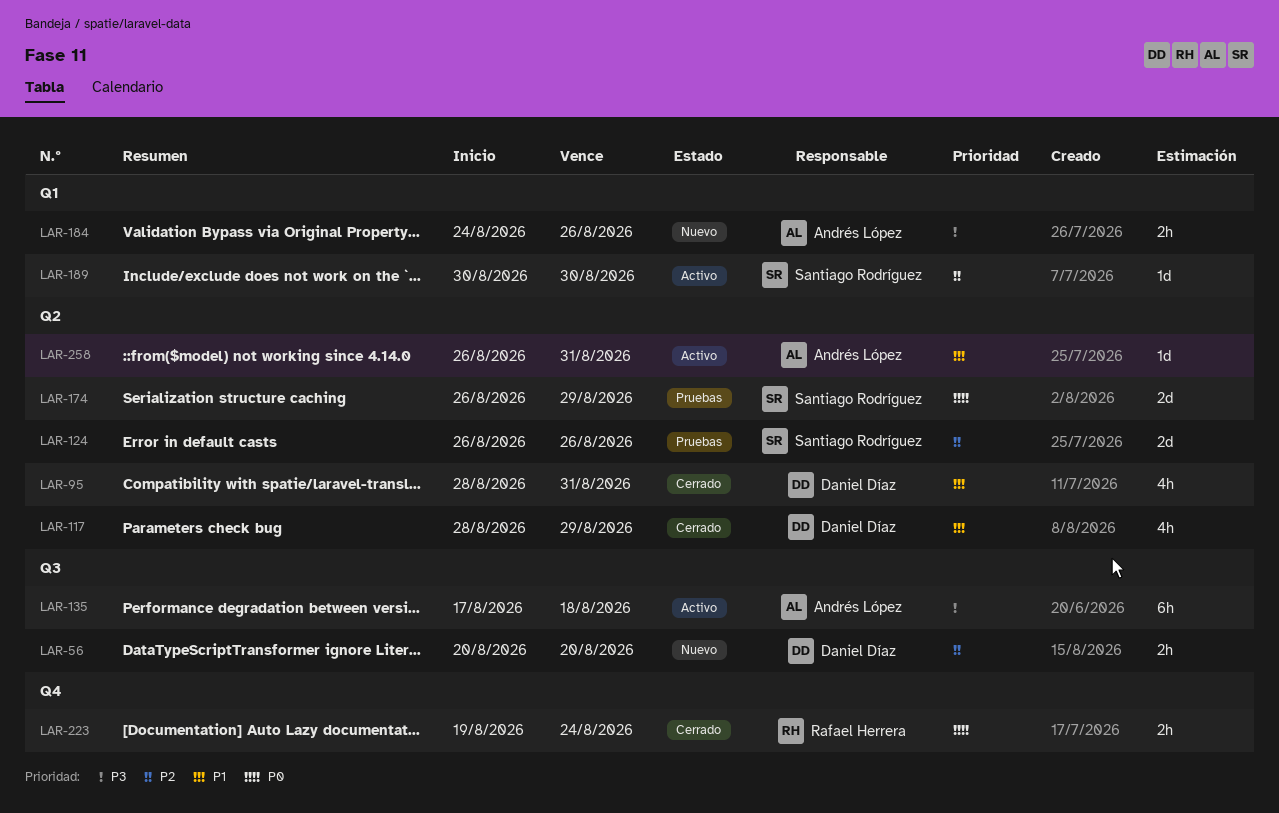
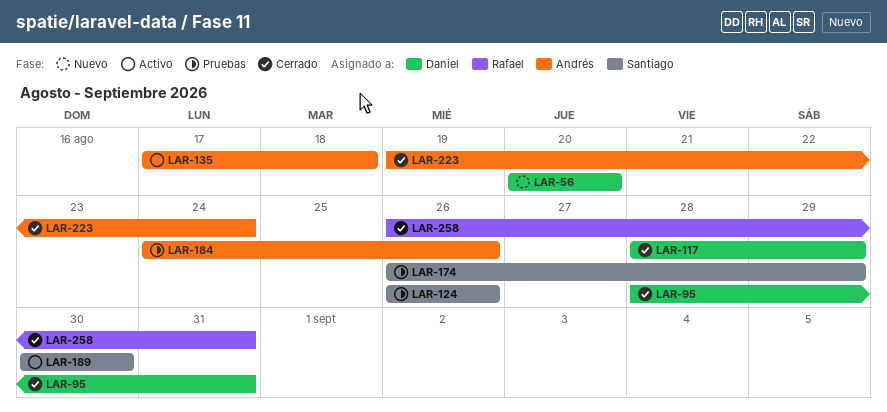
LAR-184, status: Nuevo -> Pruebas
LAR-223, owner: Rafael Herrera -> Andrés López
LAR-258, status: Activo -> Cerrado
LAR-258, owner: Andrés López -> Rafael Herrera

